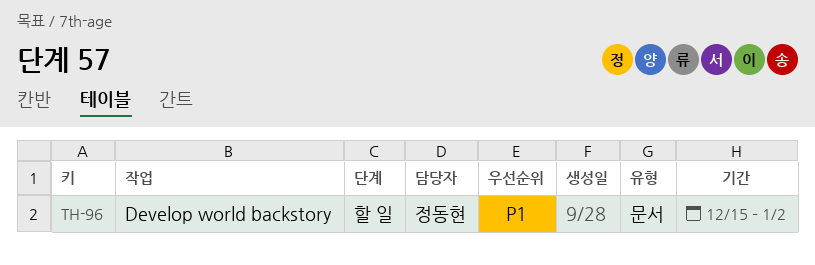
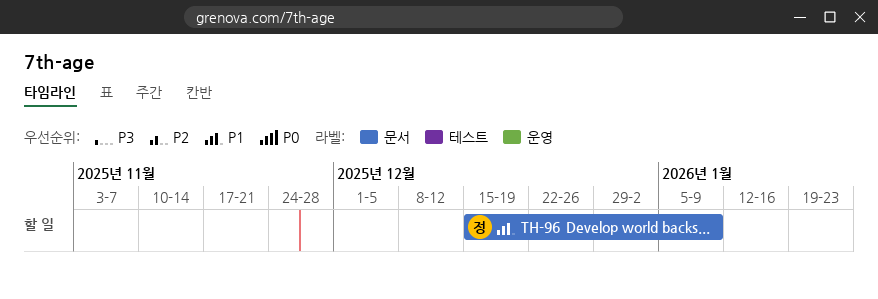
TH-96, due: Jan 2 -> Jan 9

